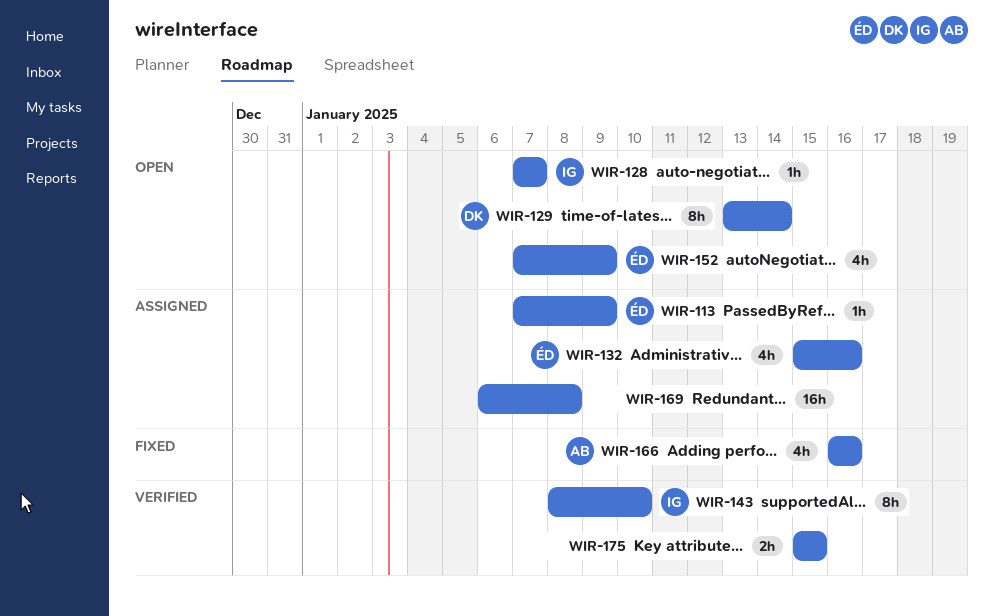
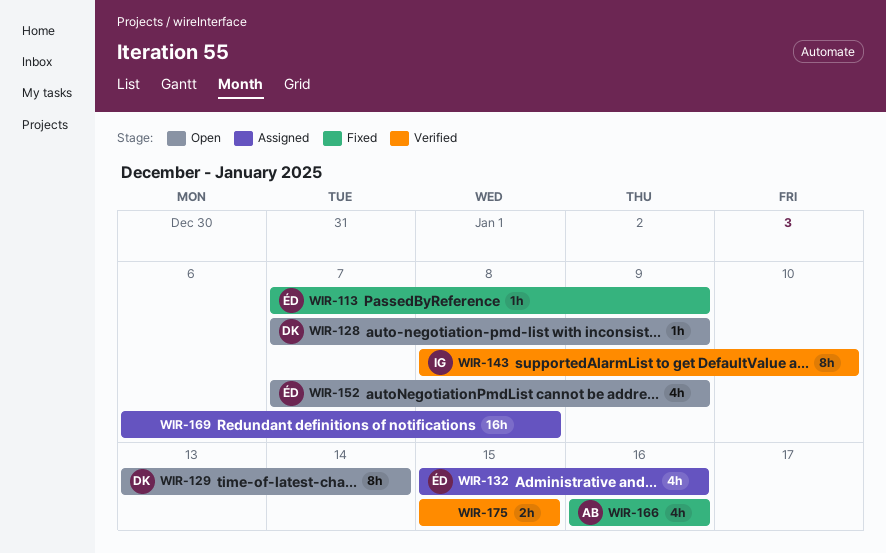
WIR-113, status: Assigned -> Fixed
WIR-128, owner: IG -> DK
WIR-128, due: Jan 7 -> Jan 9

